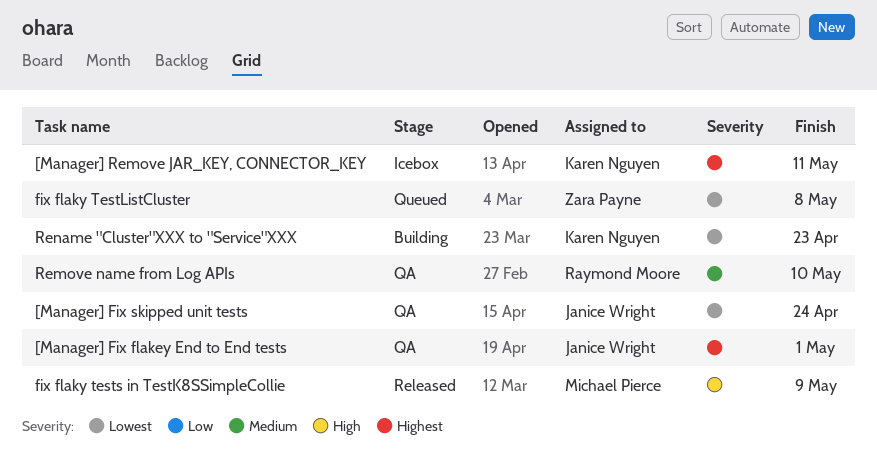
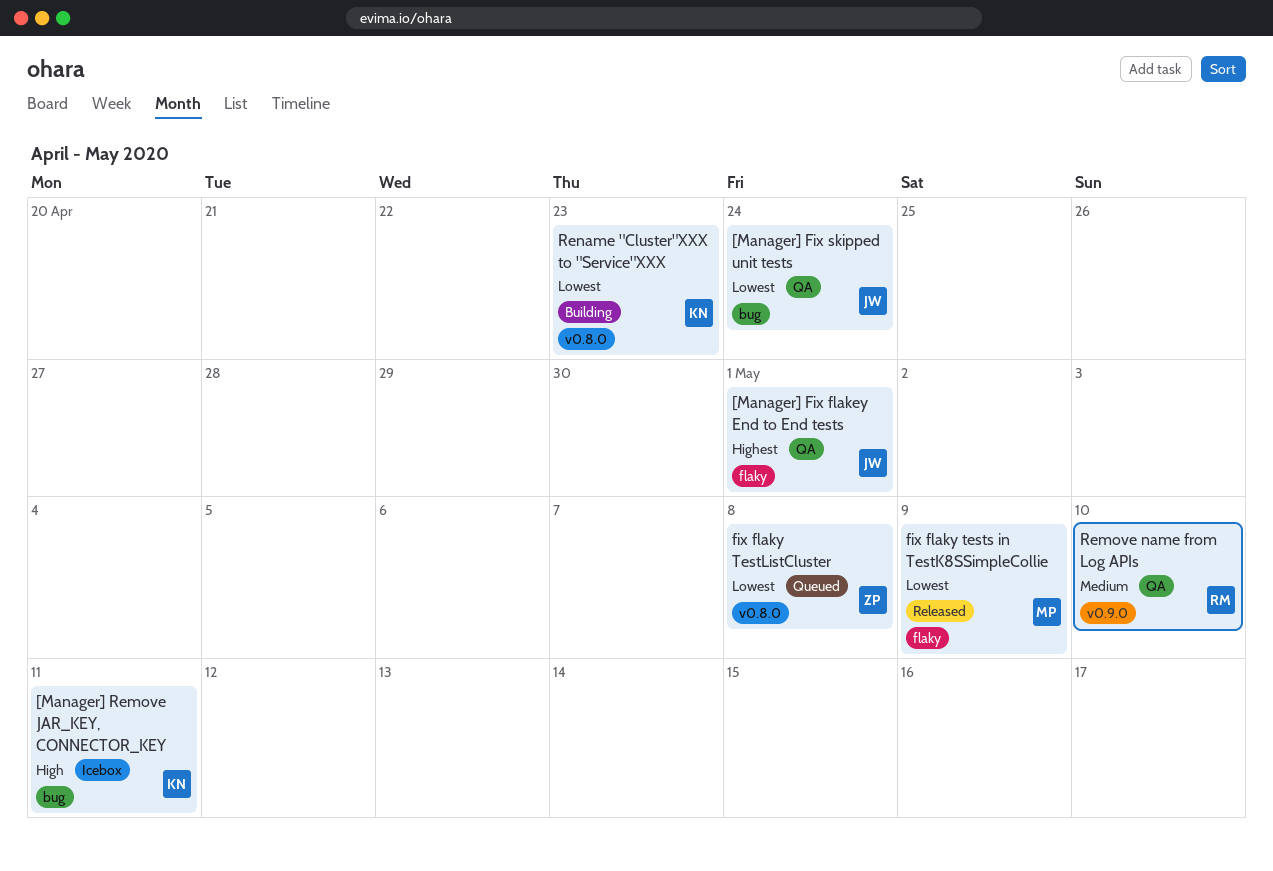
[Manager] Remove JAR_KEY, CONNECTOR_KEY, priority: Highest -> High
fix flaky tests in TestK8SSimpleCollie, priority: High -> Lowest

